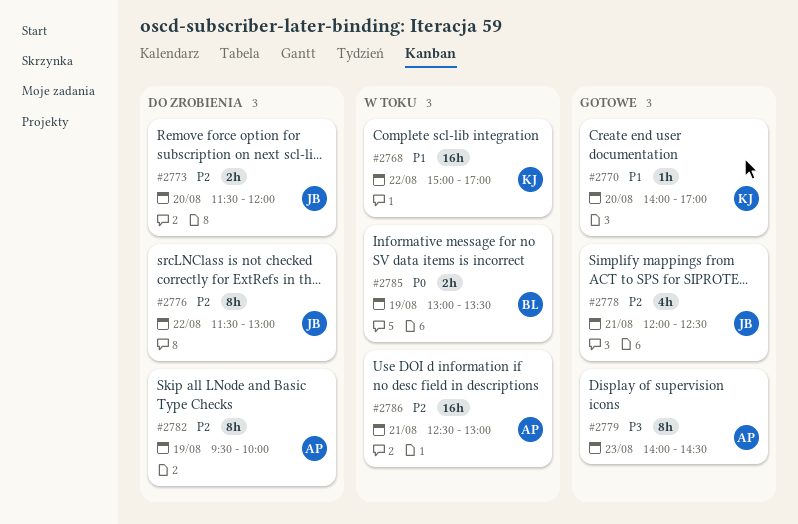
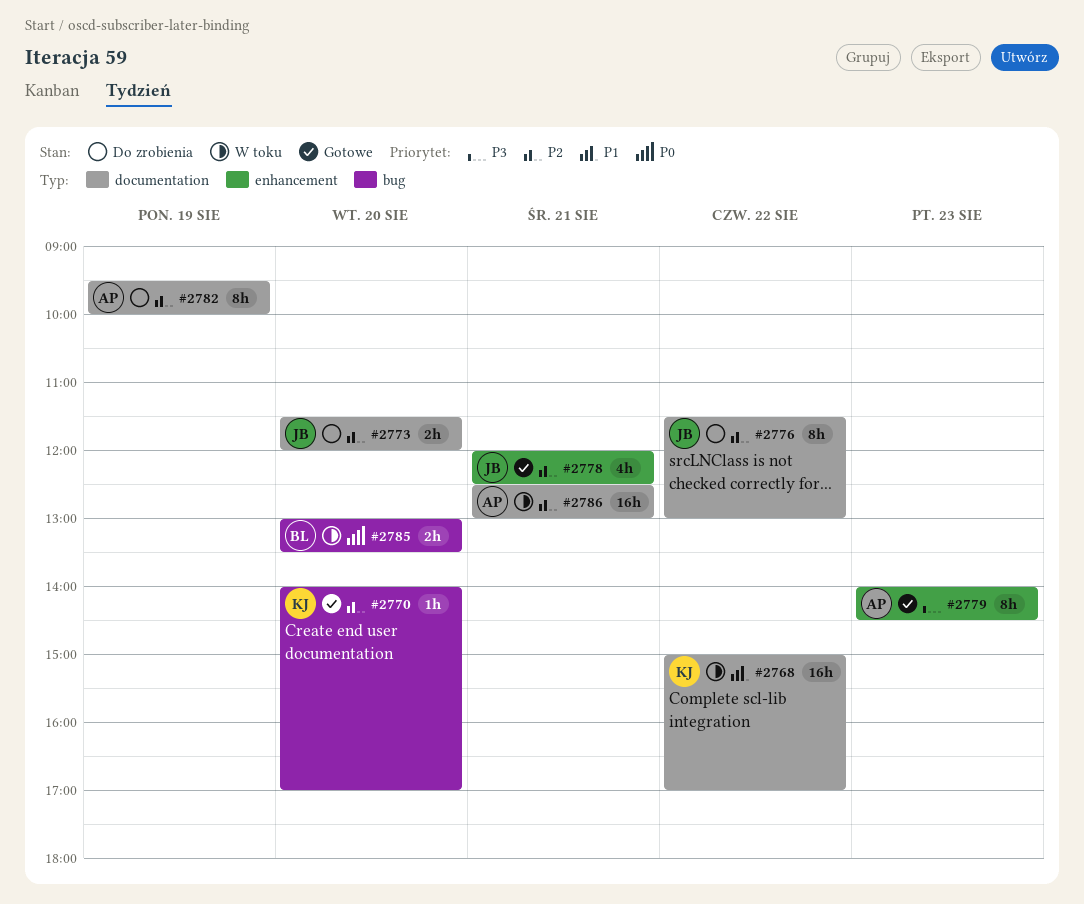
#2770, priority: P1 -> P2
#2785, day: Aug 19 -> Aug 20

